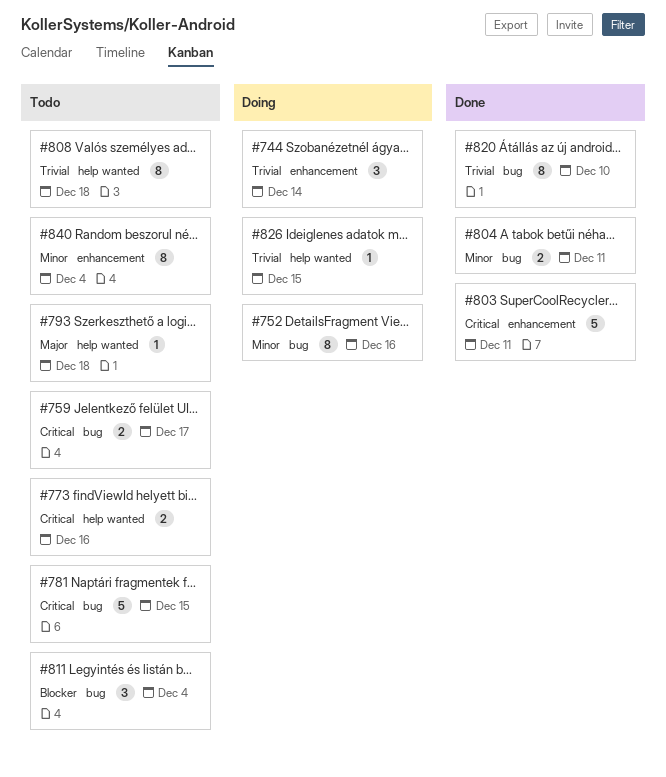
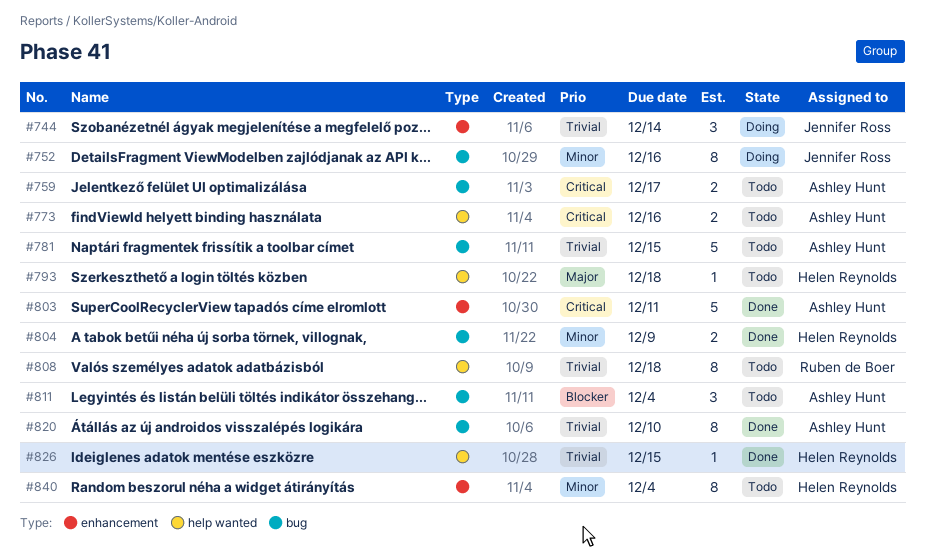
#781, priority: Critical -> Trivial
#804, due: Dec 11 -> Dec 9
#826, status: Doing -> Done

